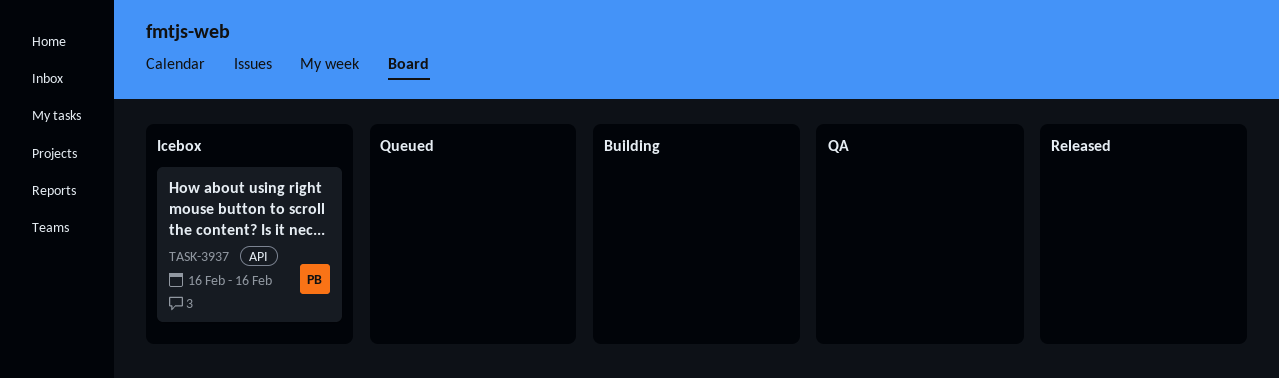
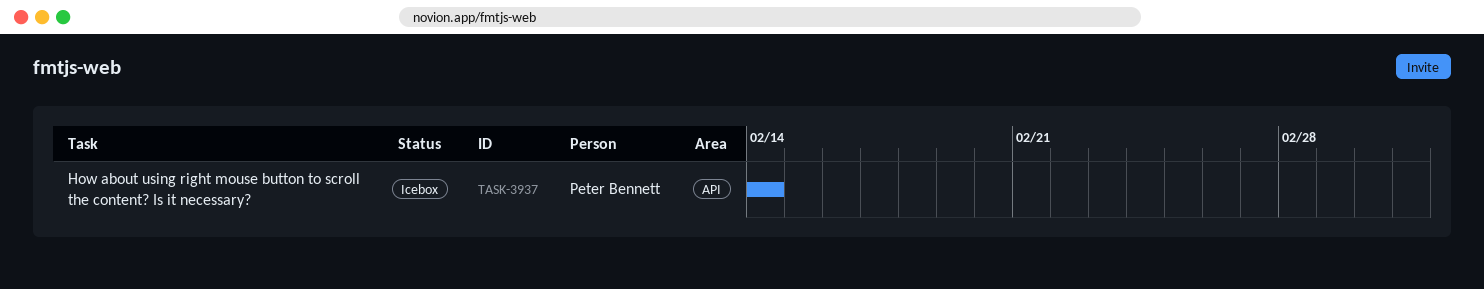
TASK-3937, start: Feb 16 -> Feb 14
TASK-3937, due: Feb 16 -> Feb 14

